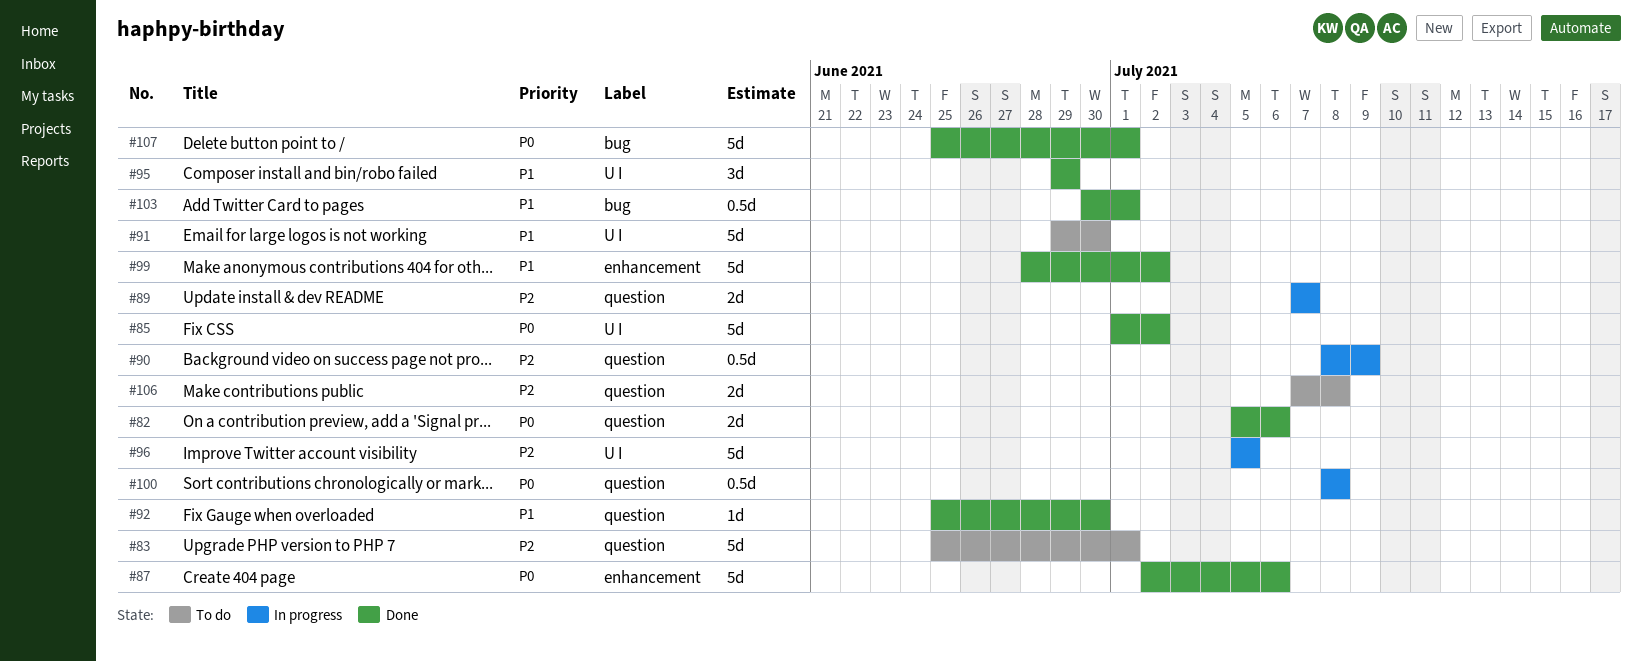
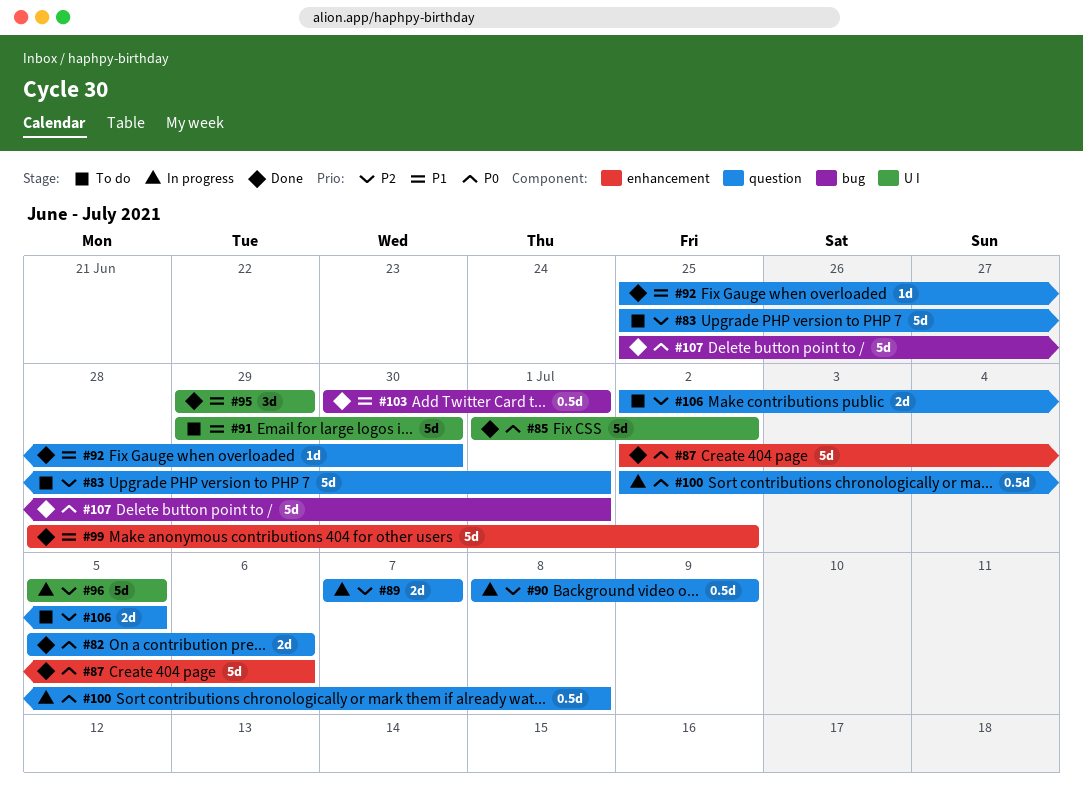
#100, start: Jul 8 -> Jul 2
#106, start: Jul 7 -> Jul 2
#106, due: Jul 8 -> Jul 5

